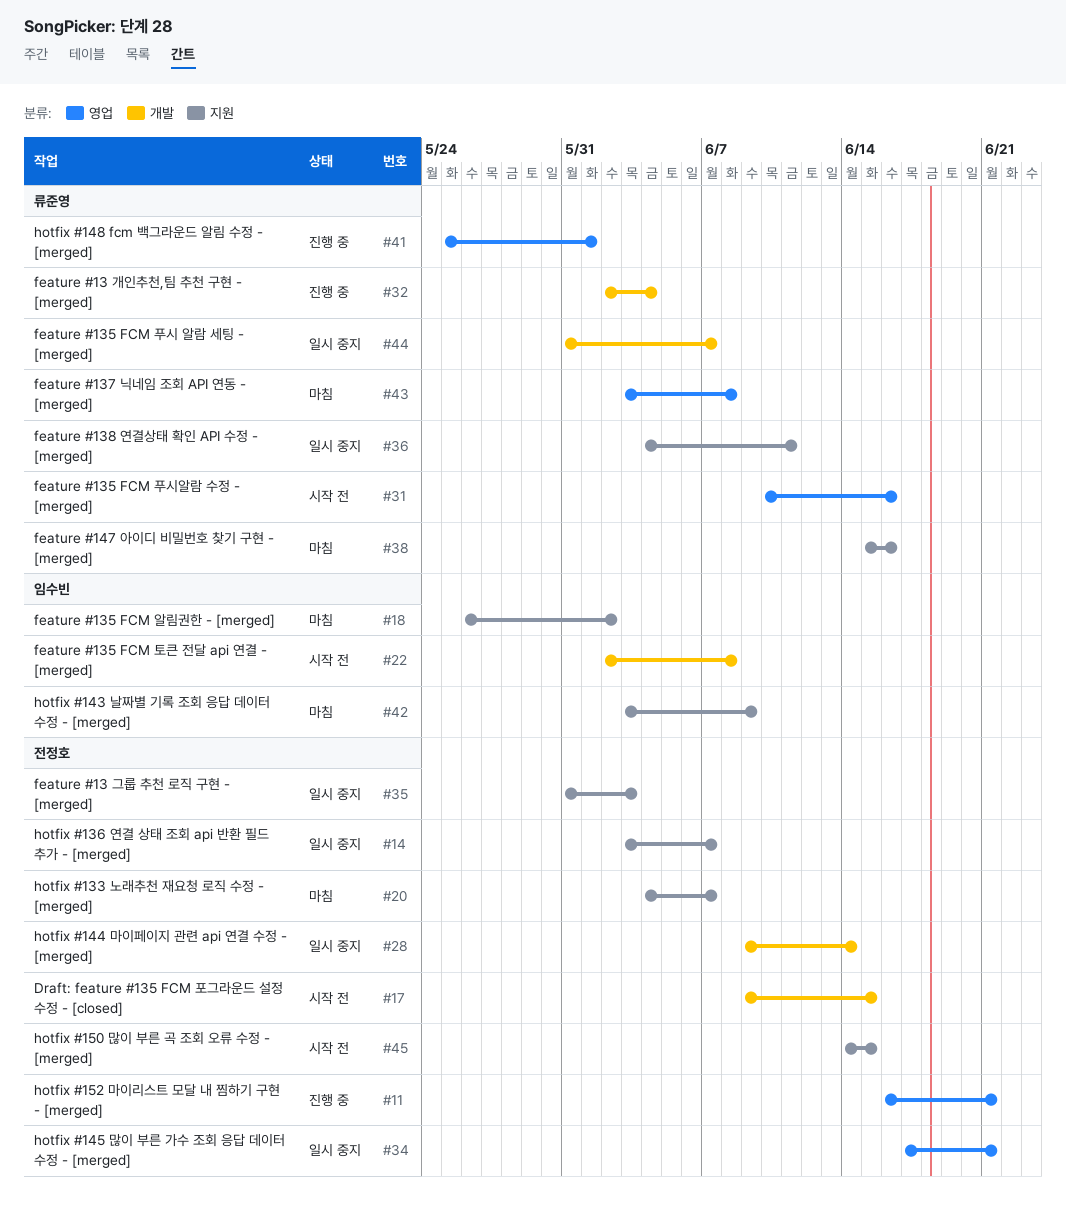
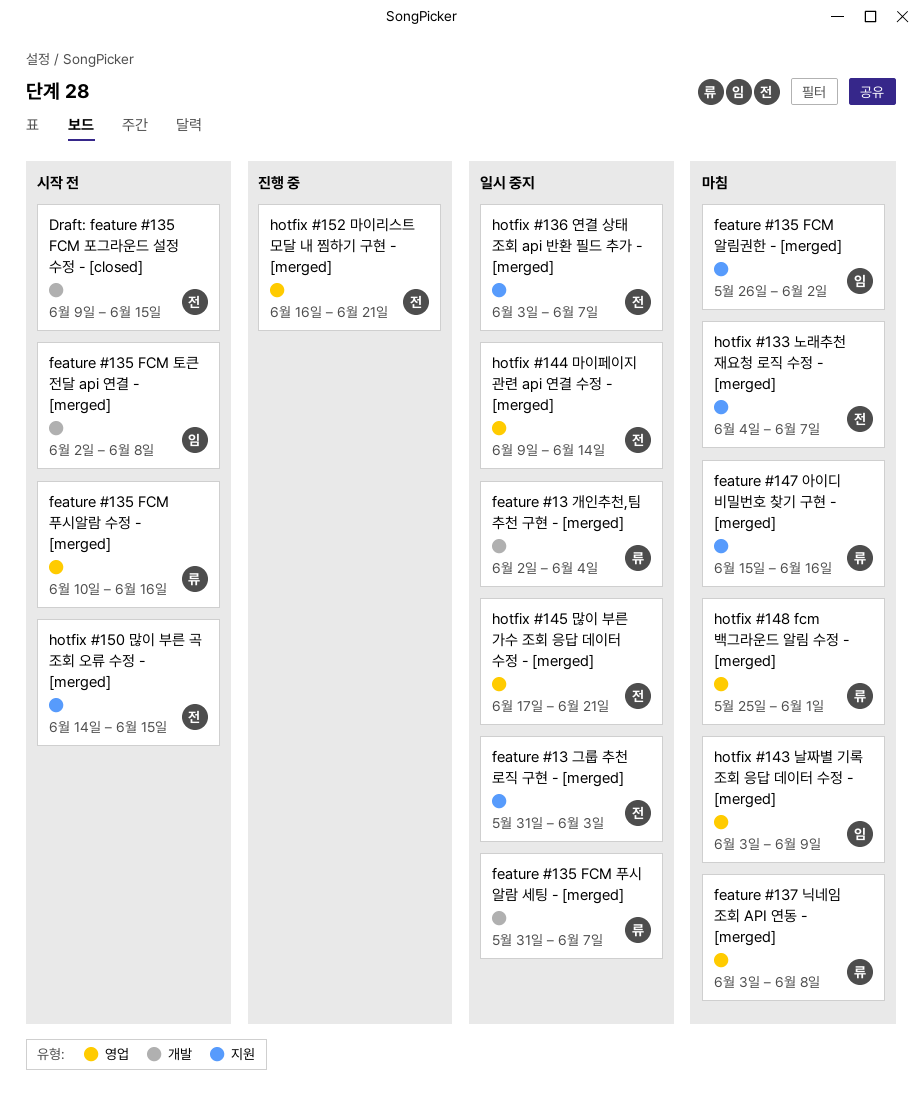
feature #13 개인추천,팀 추천 구현 - [merged], status: 진행 중 -> 일시 중지
feature #138 연결상태 확인 API 수정 - [merged]: present -> none
hotfix #143 날짜별 기록 조회 응답 데이터 수정 - [merged], label: 지원 -> 영업
hotfix #144 마이페이지 관련 api 연결 수정 - [merged], label: 개발 -> 영업
hotfix #148 fcm 백그라운드 알림 수정 - [merged], status: 진행 중 -> 마침

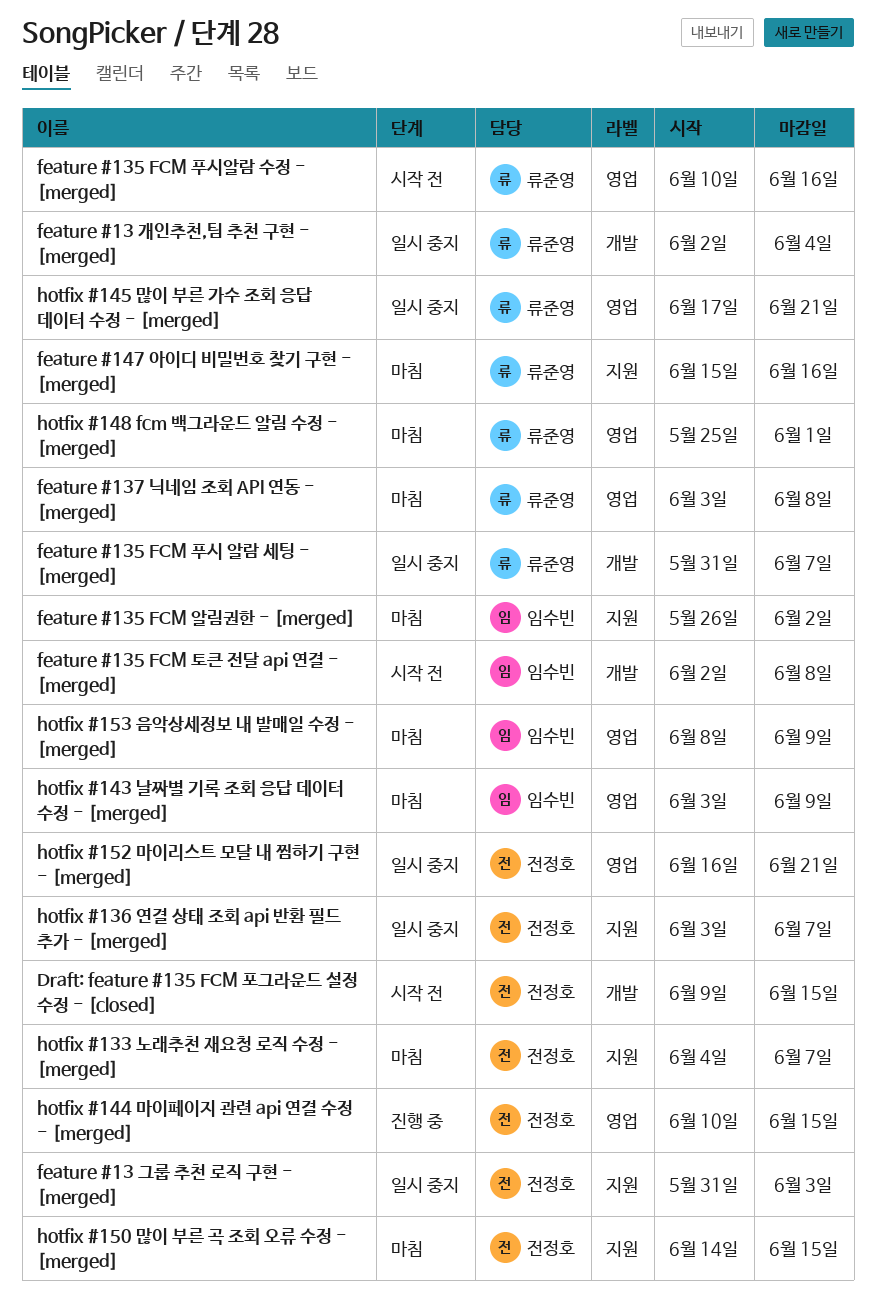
hotfix #144 마이페이지 관련 api 연결 수정 - [merged], status: 일시 중지 -> 진행 중
hotfix #144 마이페이지 관련 api 연결 수정 - [merged], start: Jun 9 -> Jun 10
hotfix #144 마이페이지 관련 api 연결 수정 - [merged], due: Jun 14 -> Jun 15
hotfix #145 많이 부른 가수 조회 응답 데이터 수정 - [merged], owner: 전정호 -> 류준영
hotfix #150 많이 부른 곡 조회 오류 수정 - [merged], status: 시작 전 -> 마침
hotfix #152 마이리스트 모달 내 찜하기 구현 - [merged], status: 진행 중 -> 일시 중지
hotfix #153 음악상세정보 내 발매일 수정 - [merged]: none -> present

